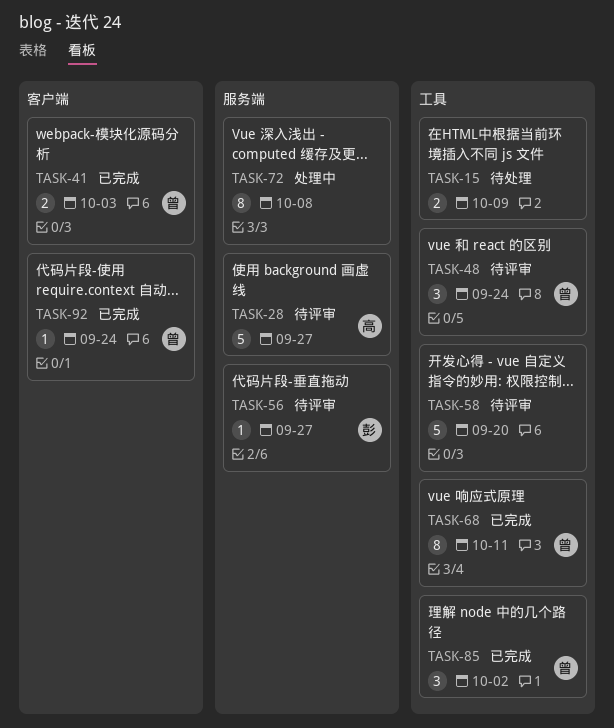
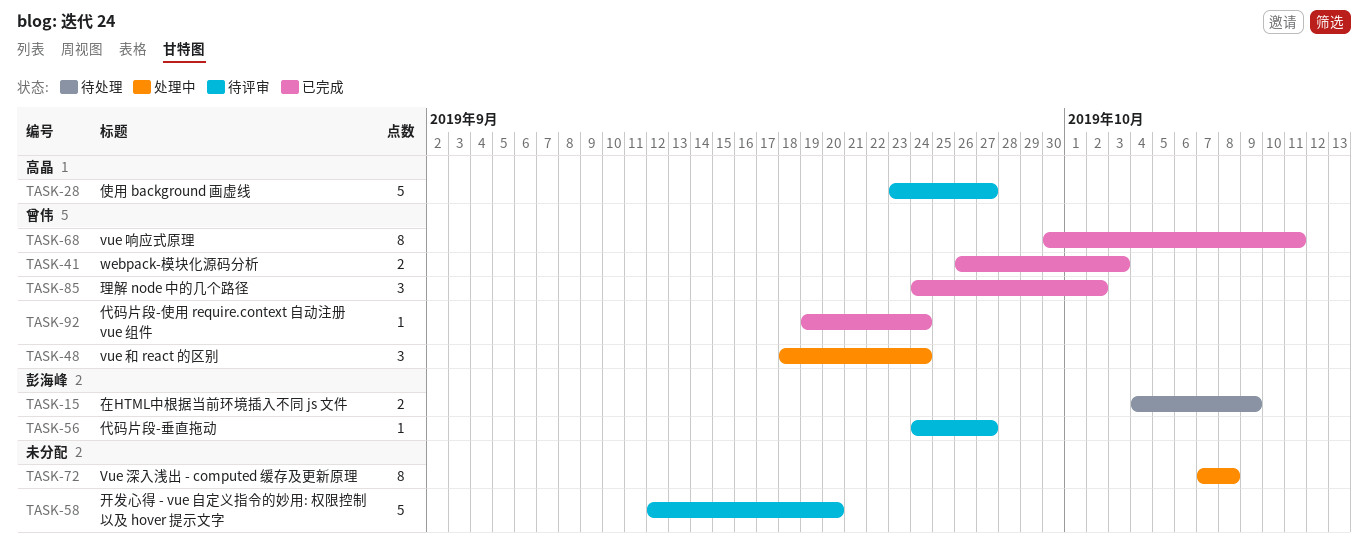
TASK-15, owner: none -> 彭海峰
TASK-48, status: 待评审 -> 处理中

